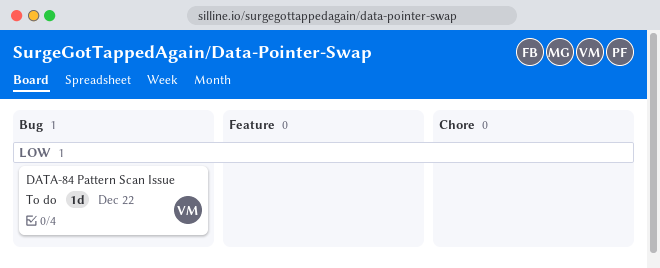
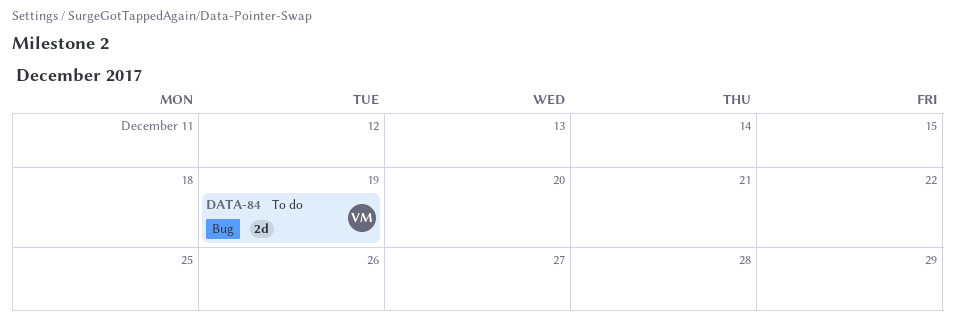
DATA-84, estimate: 1d -> 2d
DATA-84, due: Dec 22 -> Dec 19

